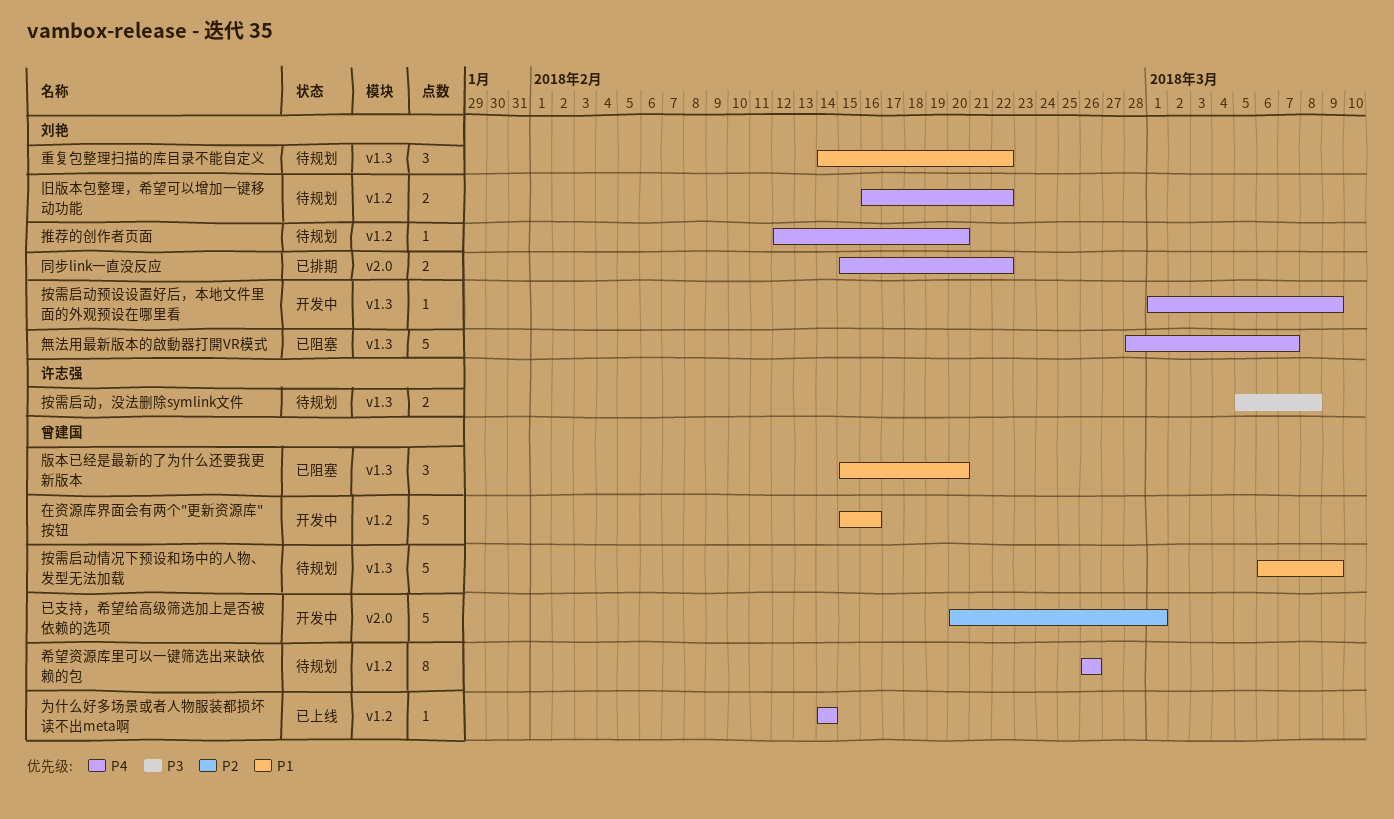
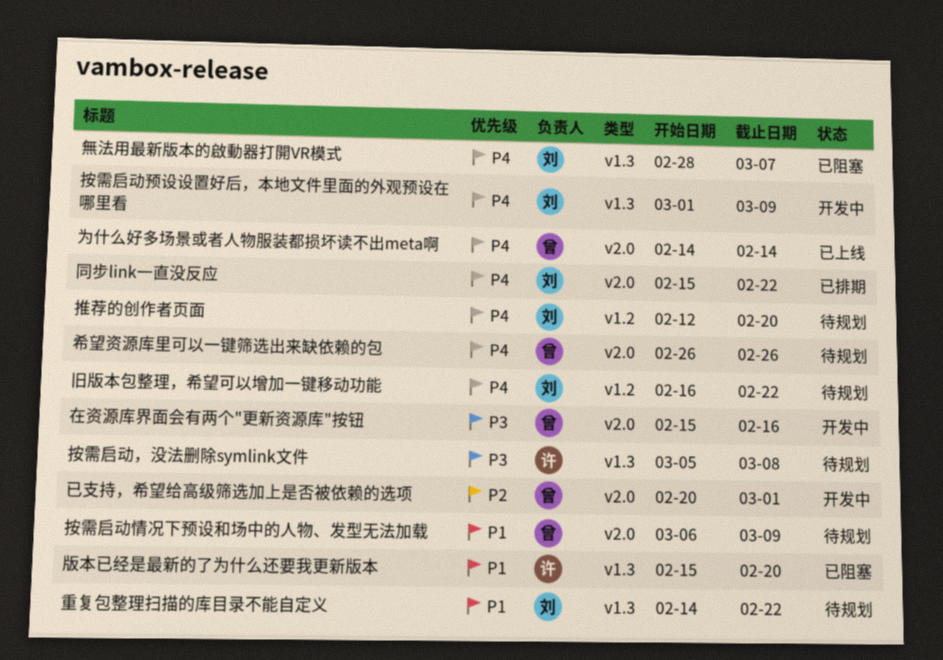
为什么好多场景或者人物服装都损坏读不出meta啊, label: v1.2 -> v2.0
在资源库界面会有两个"更新资源库"按钮, priority: P1 -> P3
在资源库界面会有两个"更新资源库"按钮, label: v1.2 -> v2.0
希望资源库里可以一键筛选出来缺依赖的包, label: v1.2 -> v2.0
按需启动情况下预设和场中的人物、发型无法加载, label: v1.3 -> v2.0
版本已经是最新的了为什么还要我更新版本, owner: 曾建国 -> 许志强

